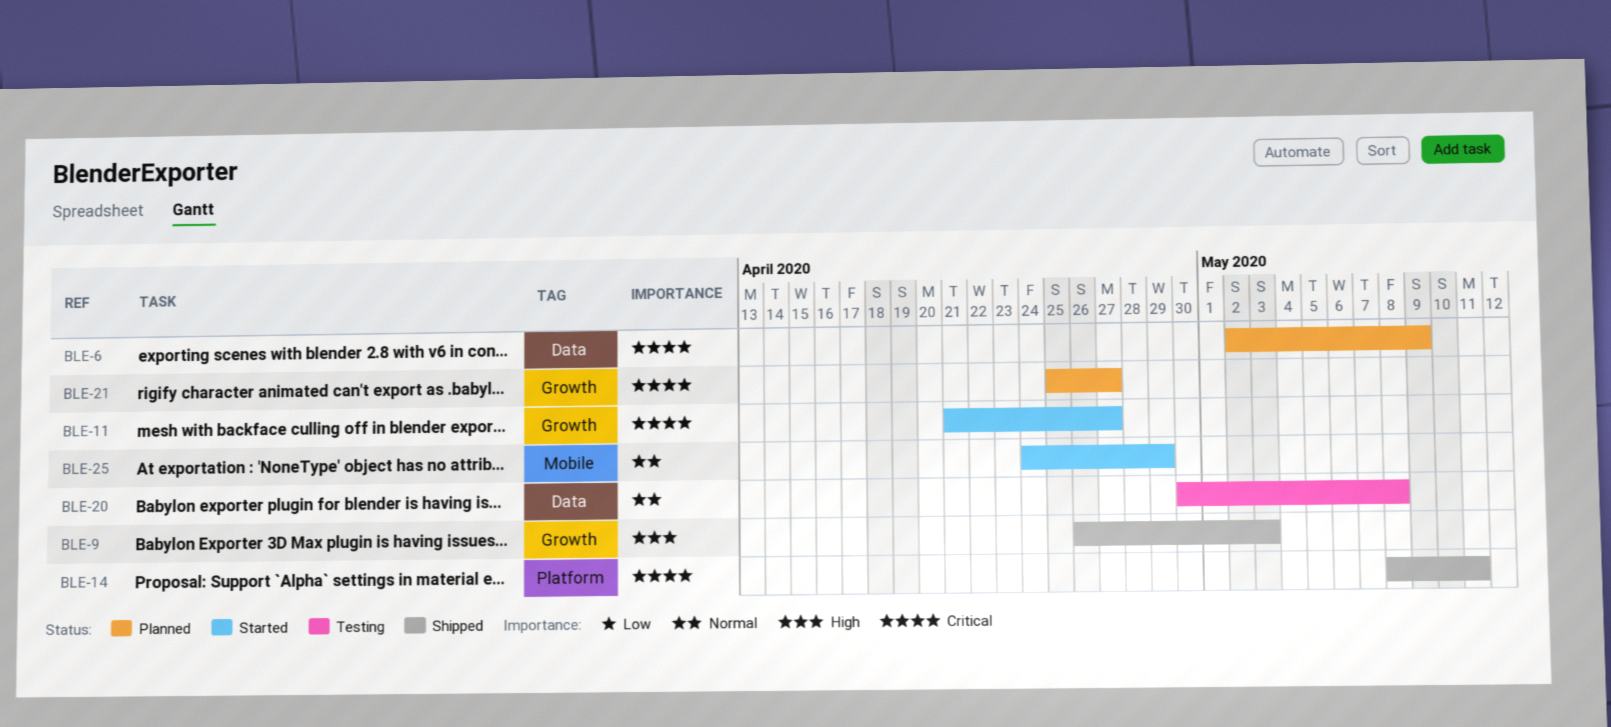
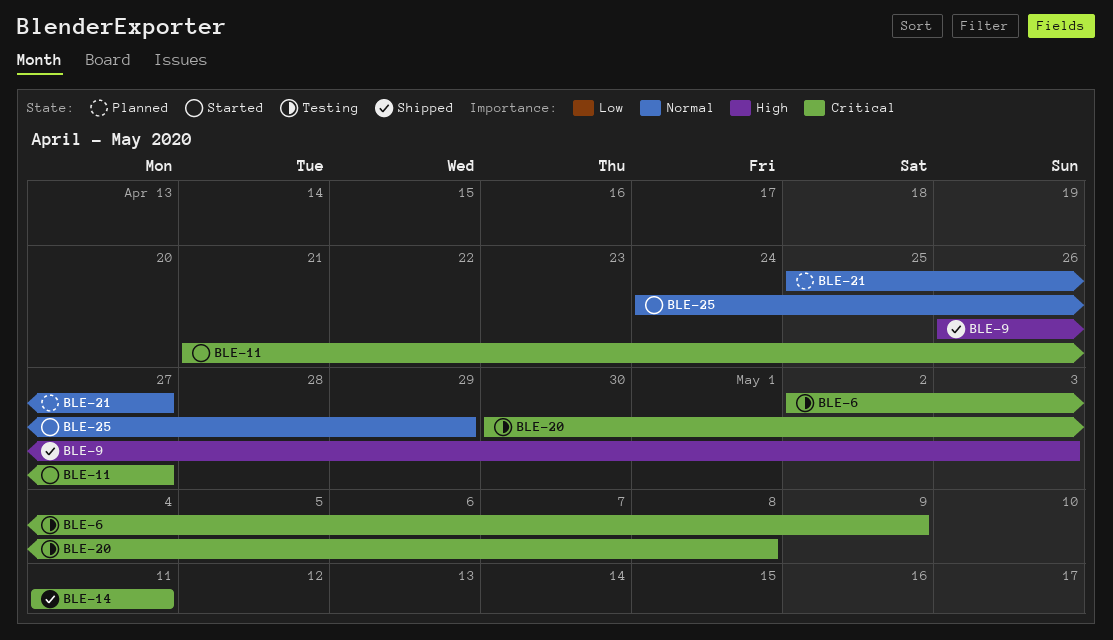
BLE-6, status: Planned -> Testing
BLE-14, start: May 8 -> May 11
BLE-20, priority: Normal -> Critical
BLE-21, priority: Critical -> Normal

